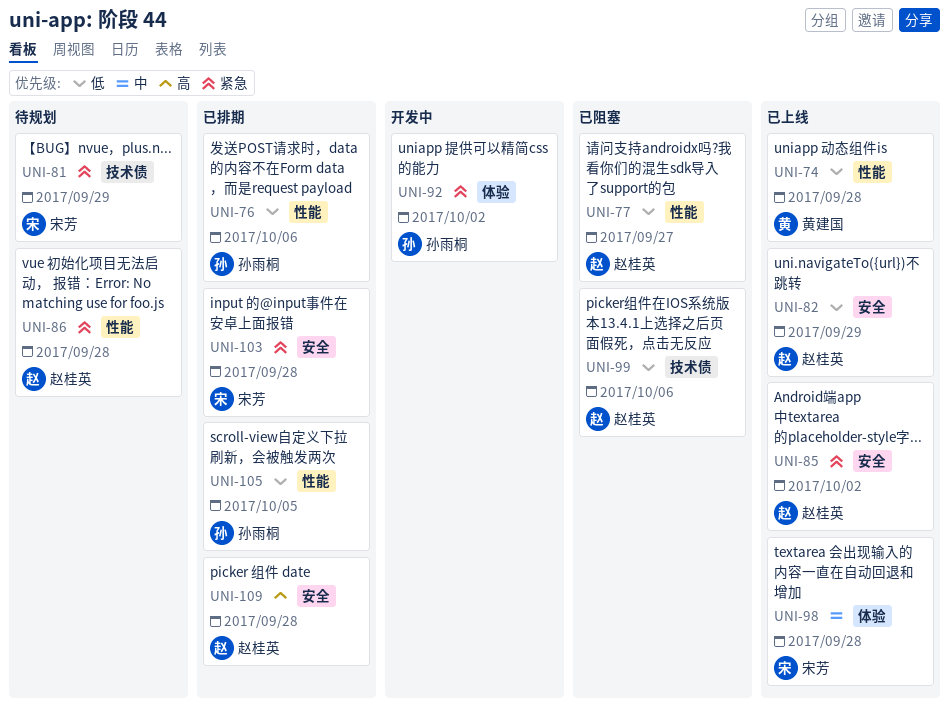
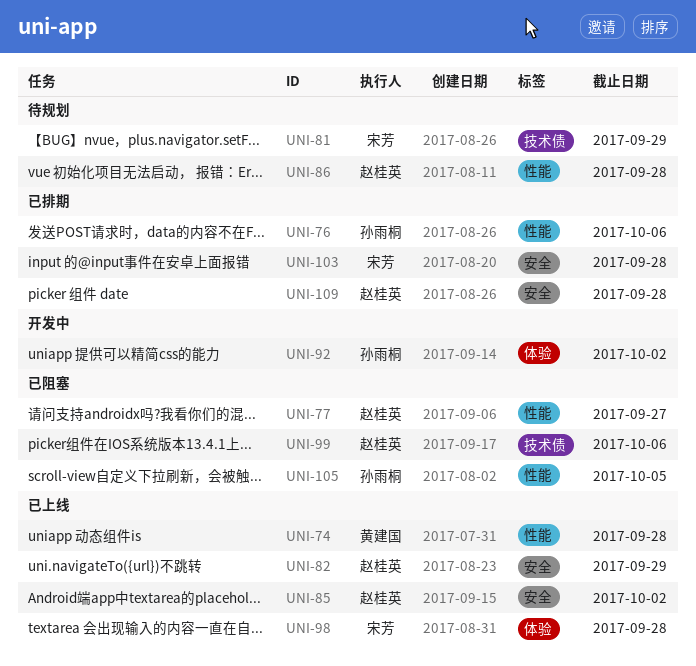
UNI-105, status: 已排期 -> 已阻塞

